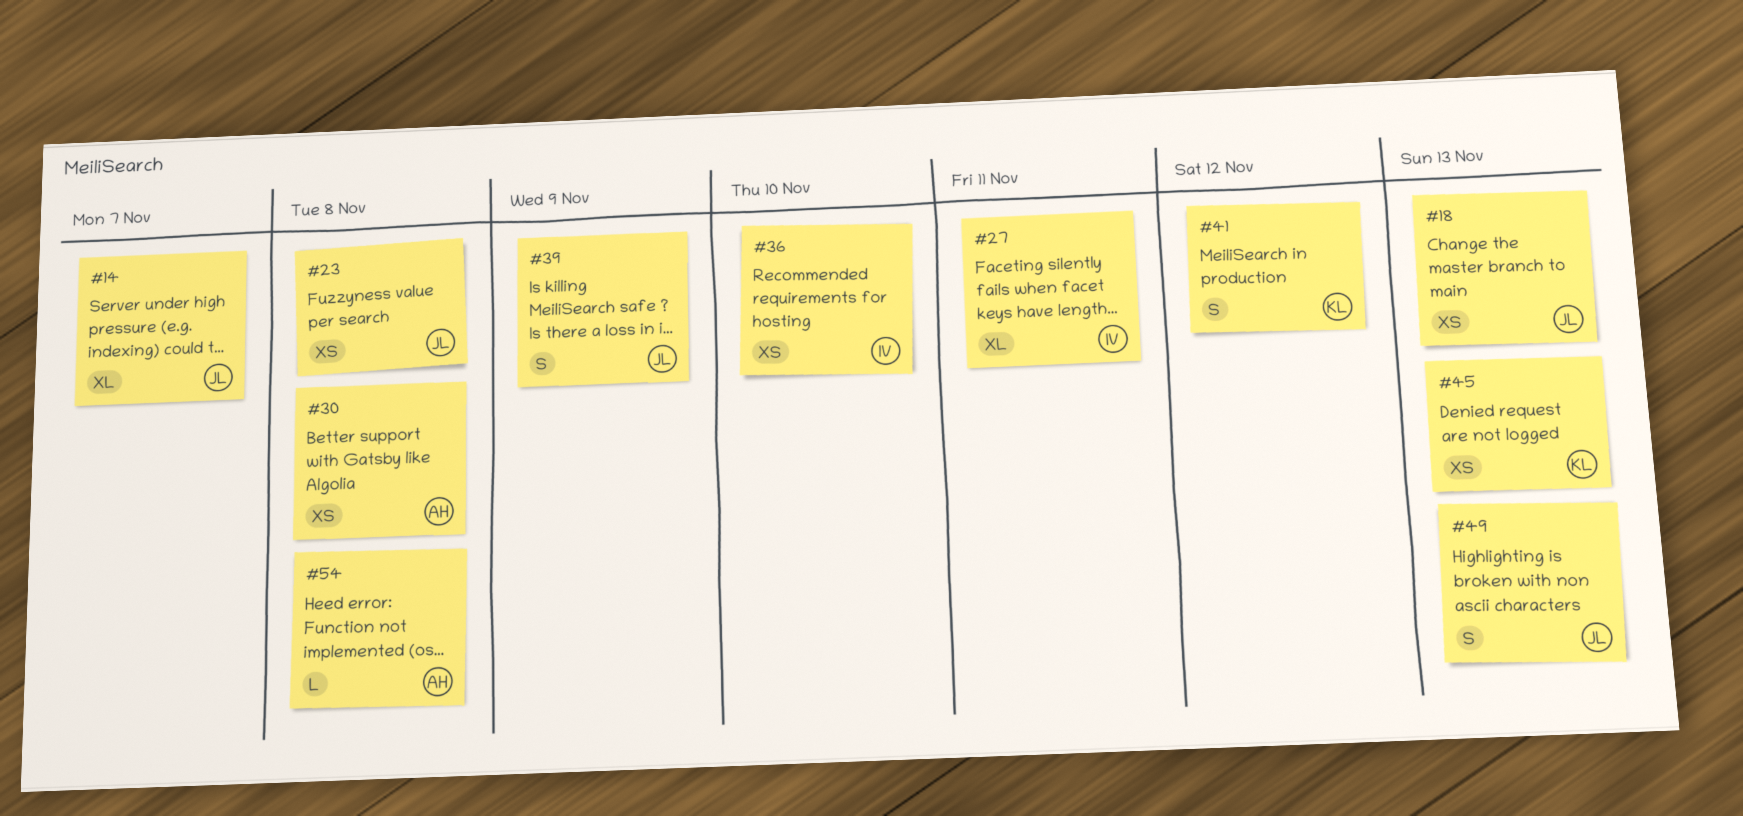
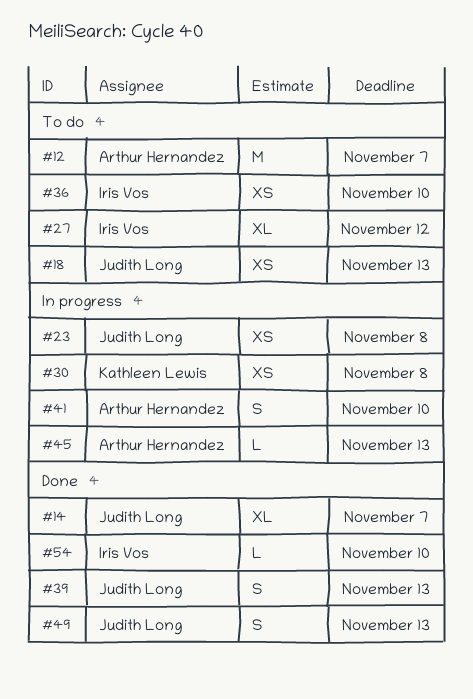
#12: none -> present
#27, due: Nov 11 -> Nov 12
#30, owner: Arthur Hernandez -> Kathleen Lewis
#39, due: Nov 9 -> Nov 13
#41, owner: Kathleen Lewis -> Arthur Hernandez
#41, due: Nov 12 -> Nov 10
#45, owner: Kathleen Lewis -> Arthur Hernandez
#45, estimate: XS -> L
#54, owner: Arthur Hernandez -> Iris Vos
#54, due: Nov 8 -> Nov 10

